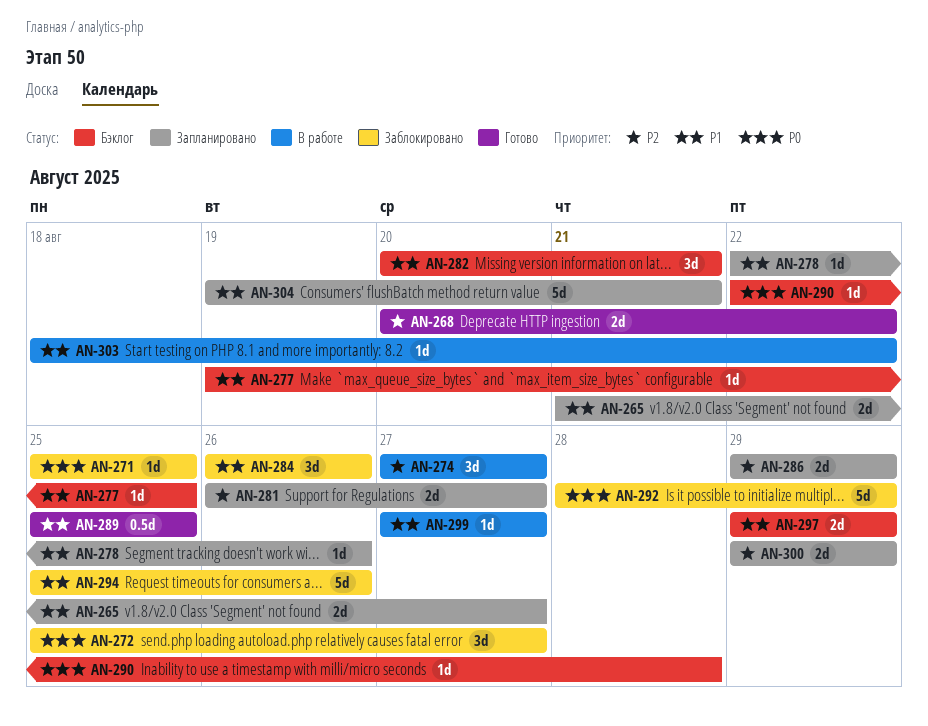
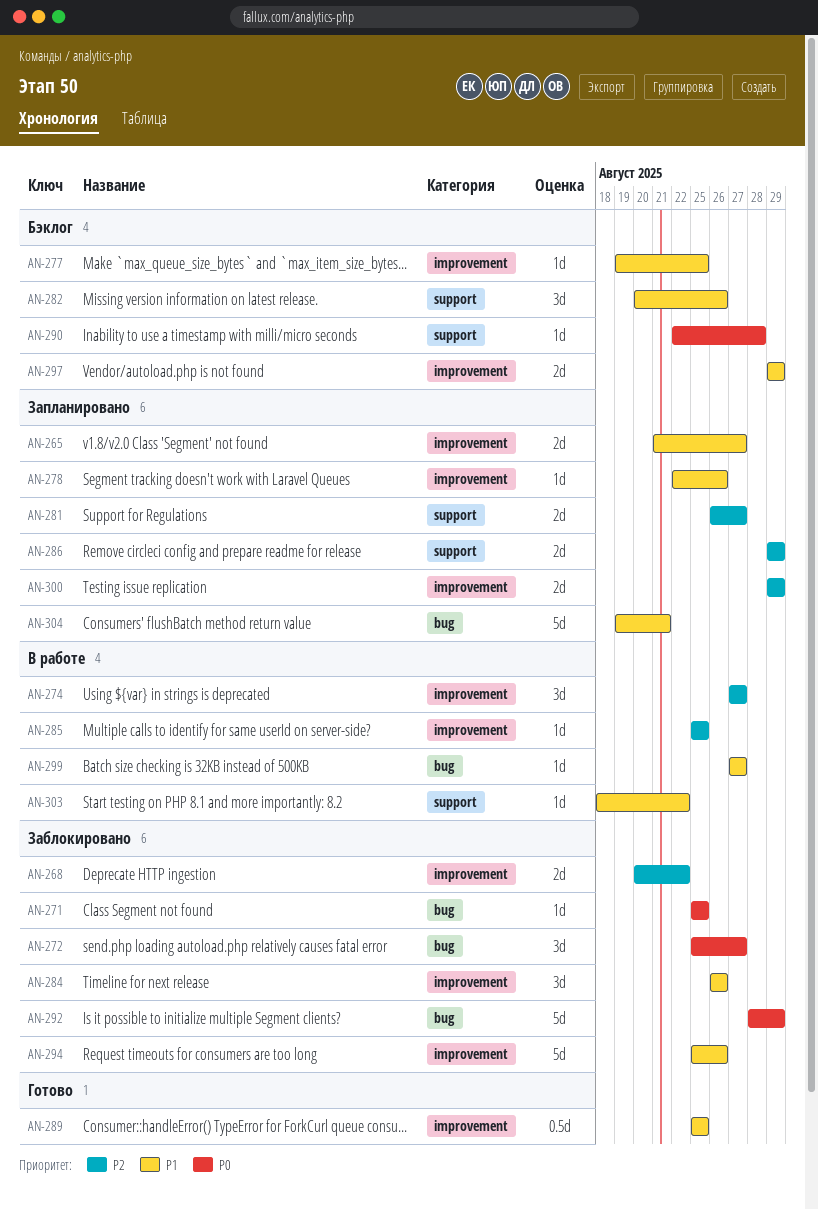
AN-268, status: Готово -> Заблокировано
AN-282, due: Aug 21 -> Aug 26
AN-285: none -> present

